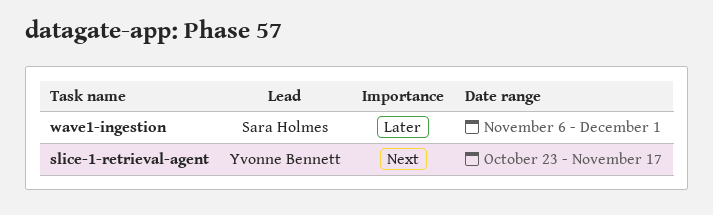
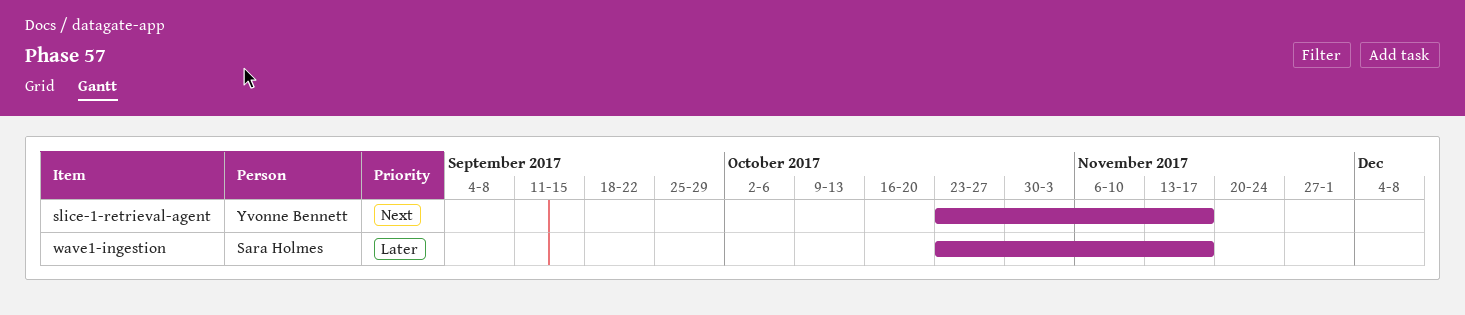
wave1-ingestion, start: Nov 6 -> Oct 23
wave1-ingestion, due: Dec 1 -> Nov 17

